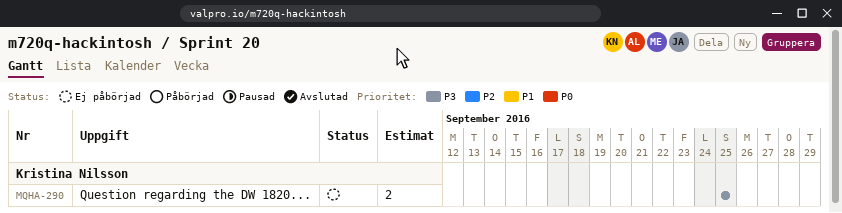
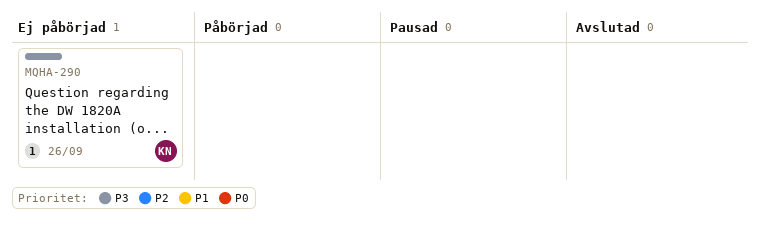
MQHA-290, estimate: 2 -> 1
MQHA-290, due: Sep 25 -> Sep 26

